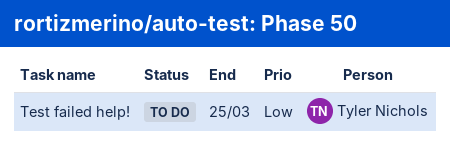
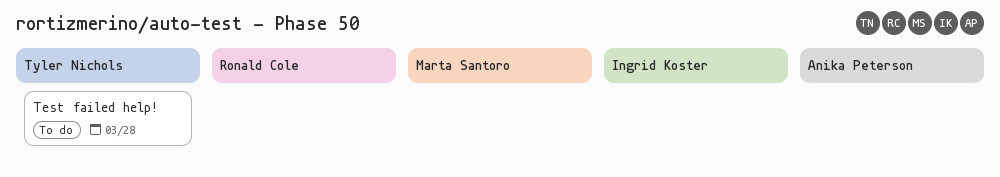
Test failed help!, due: Mar 25 -> Mar 28

